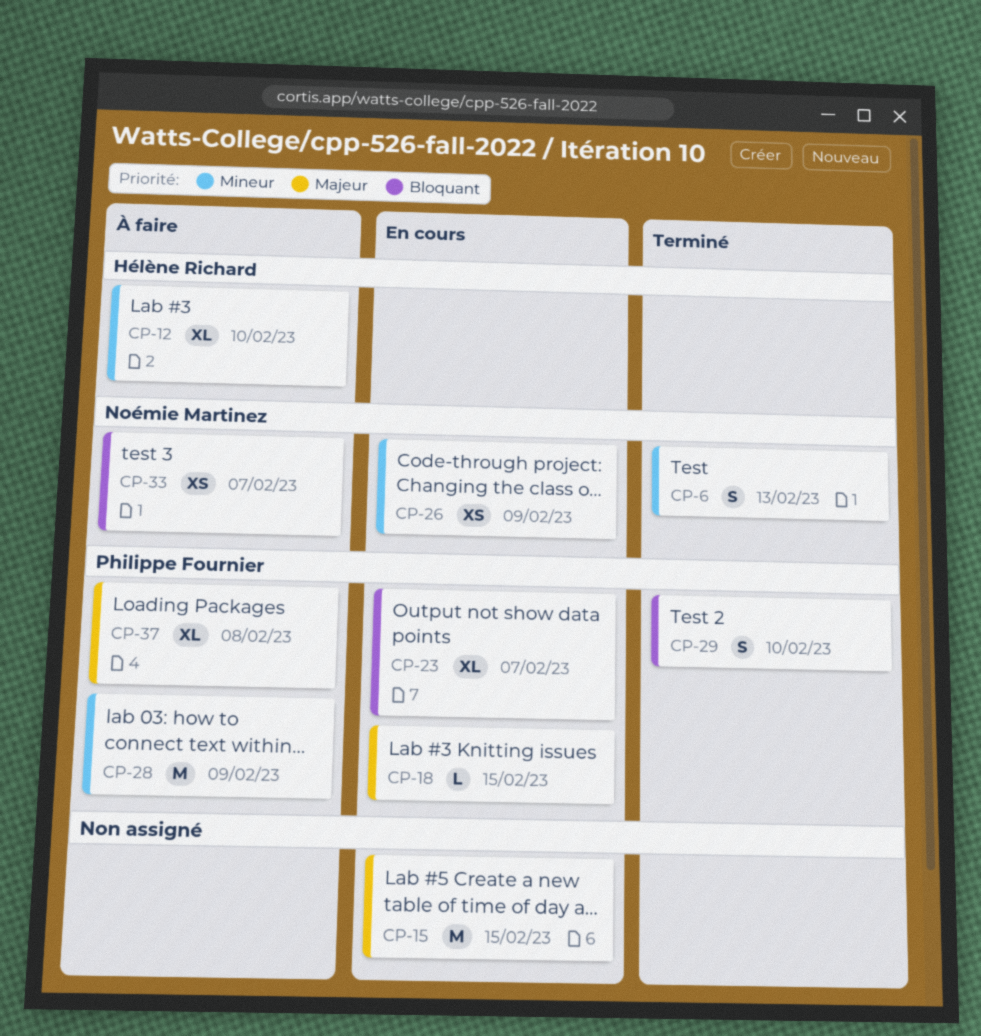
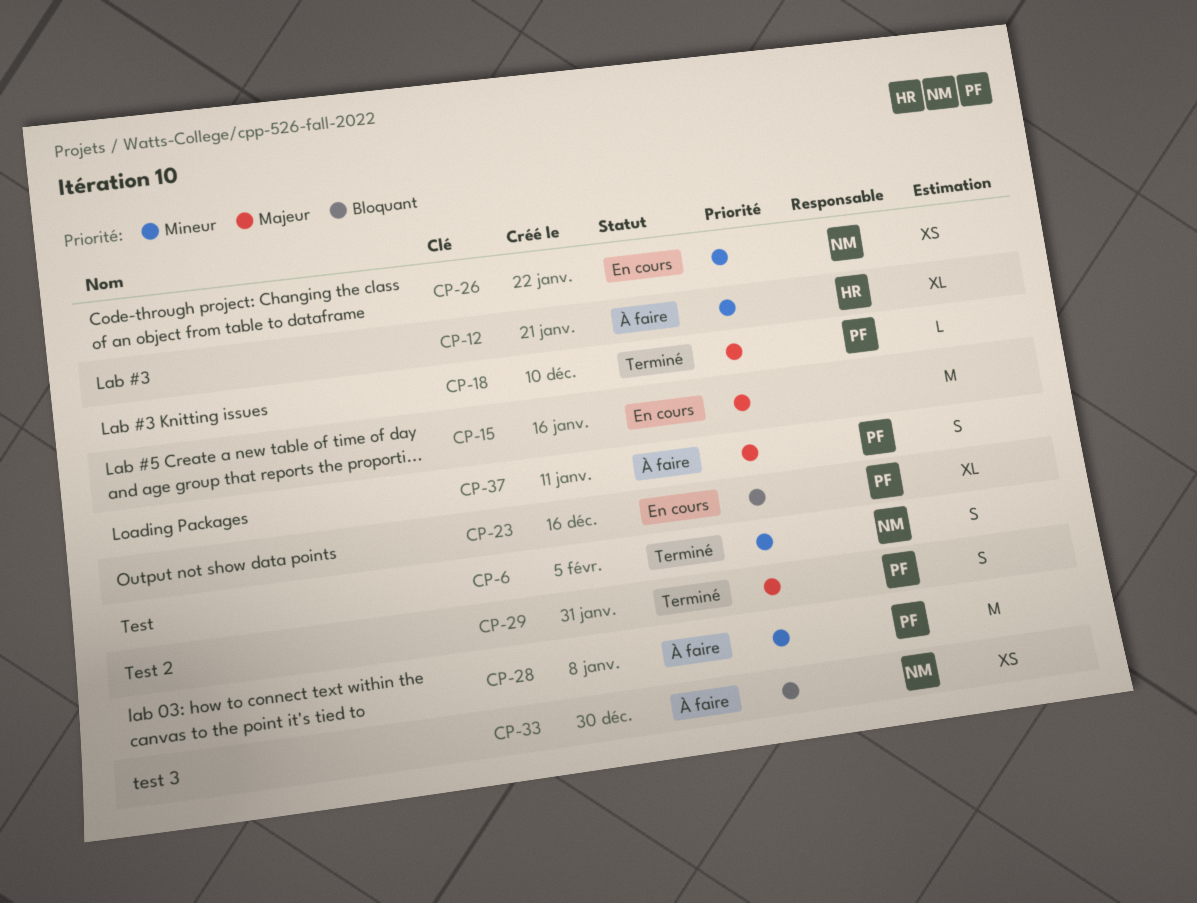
CP-18, status: En cours -> Terminé
CP-29, priority: Bloquant -> Majeur
CP-37, estimate: XL -> S

